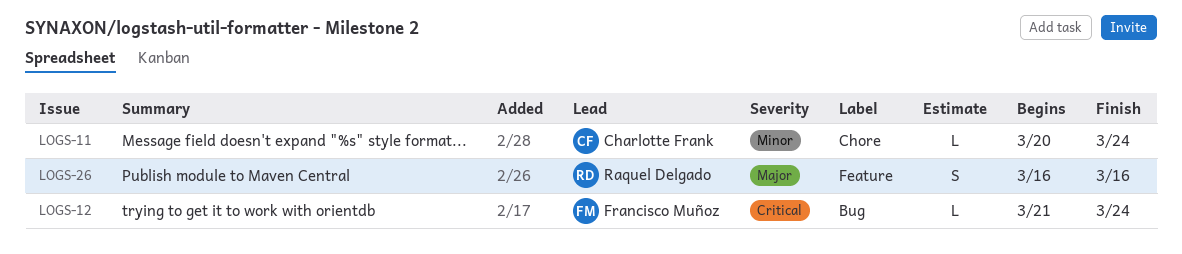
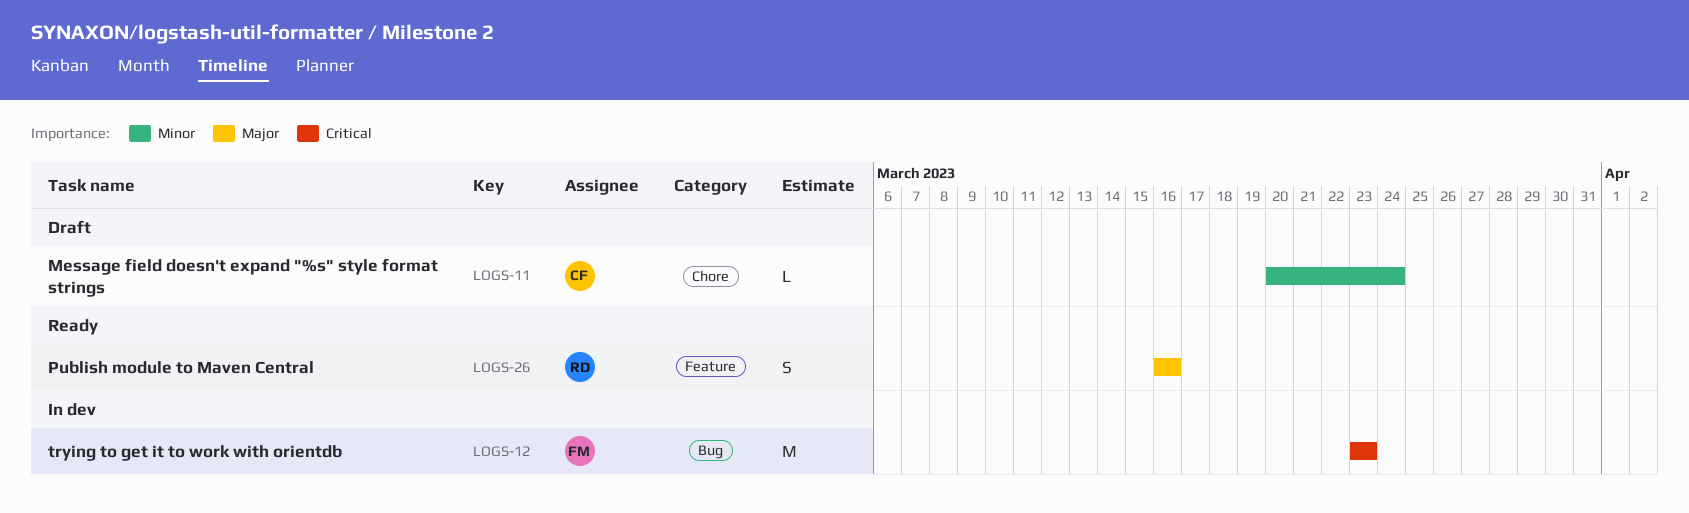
LOGS-12, estimate: L -> M
LOGS-12, start: Mar 21 -> Mar 23
LOGS-12, due: Mar 24 -> Mar 23

